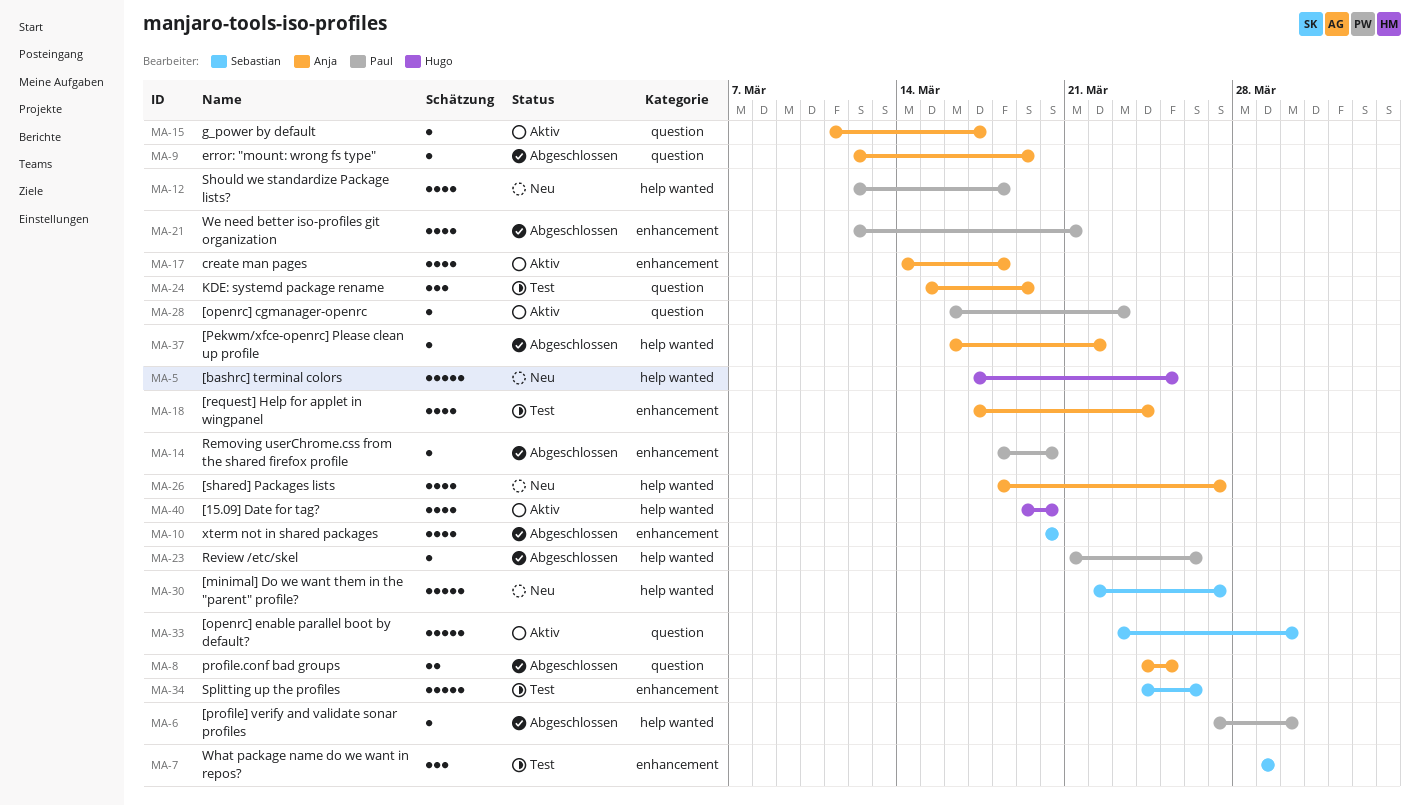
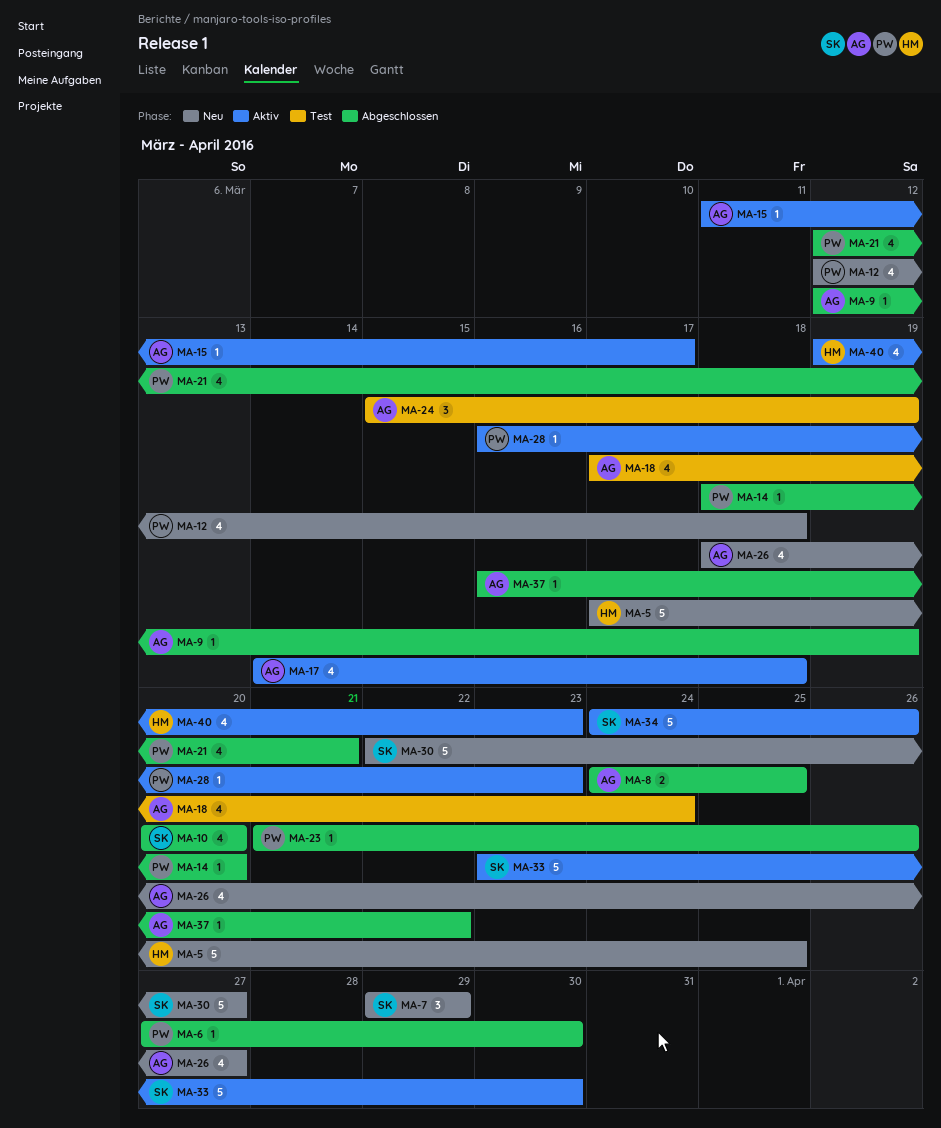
MA-7, status: Test -> Neu
MA-34, status: Test -> Aktiv
MA-40, due: Mar 20 -> Mar 23

